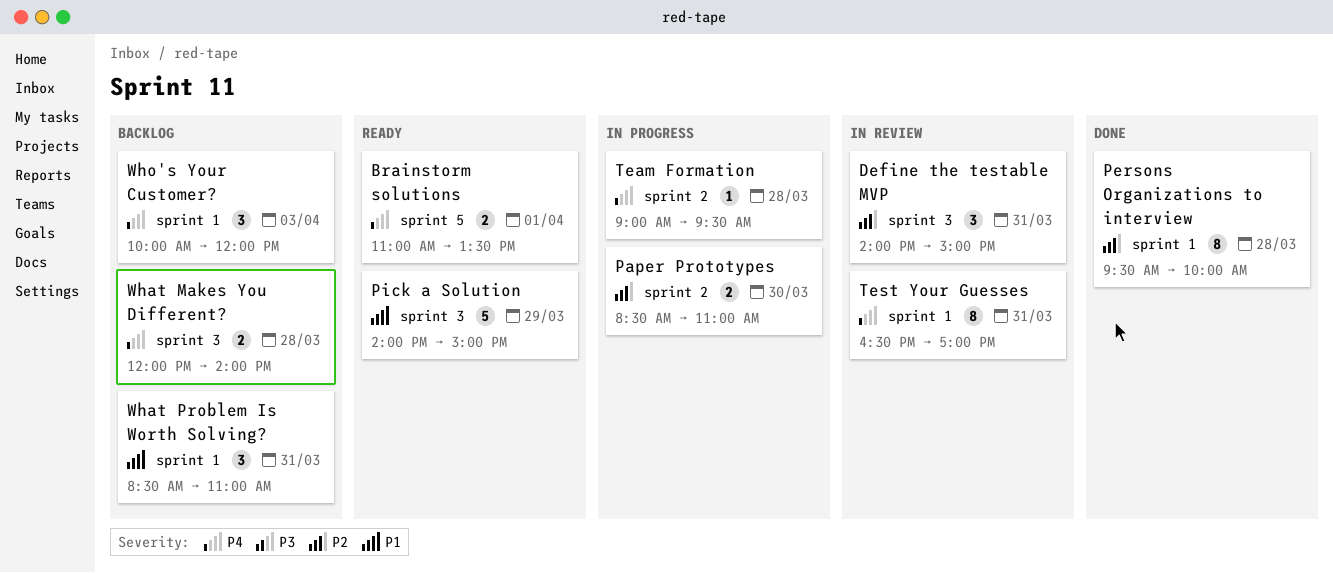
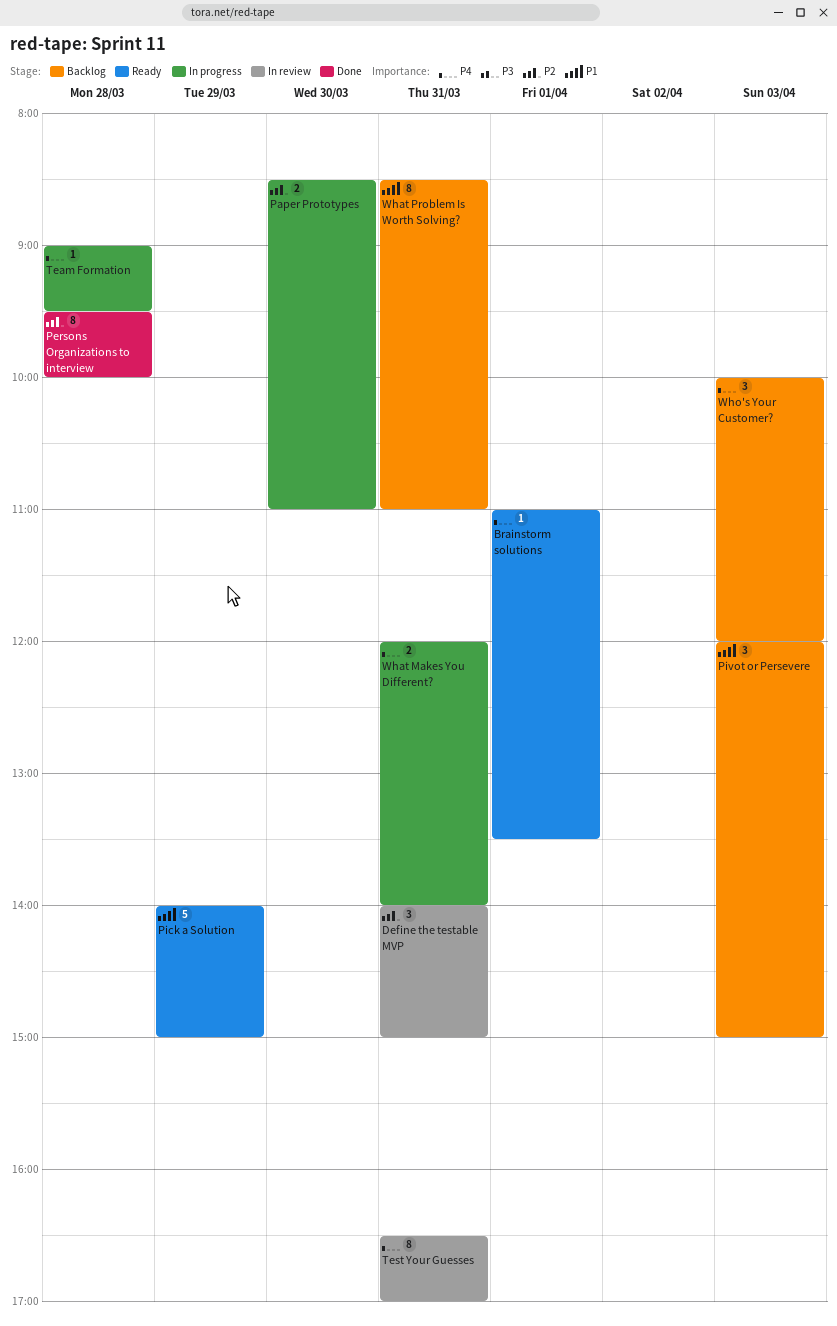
Brainstorm solutions, estimate: 2 -> 1
Pivot or Persevere: none -> present
What Makes You Different?, status: Backlog -> In progress
What Makes You Different?, day: Mar 28 -> Mar 31
What Problem Is Worth Solving?, estimate: 3 -> 8

